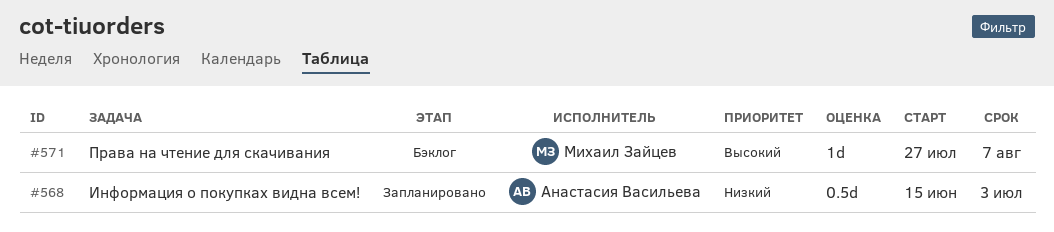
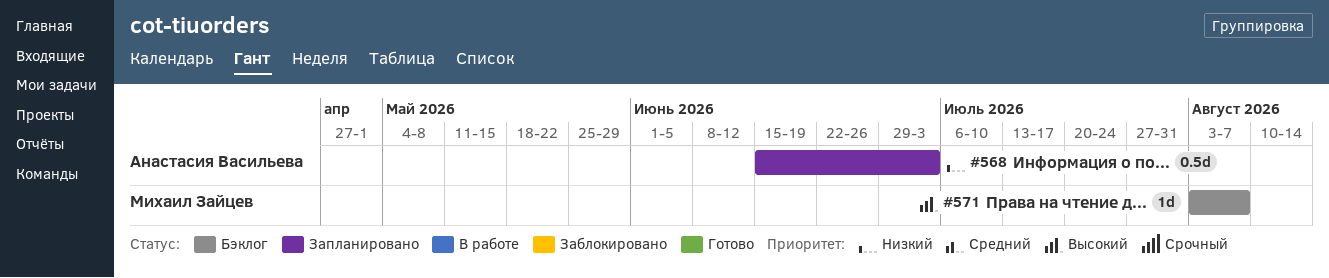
#571, start: Jul 27 -> Aug 3

